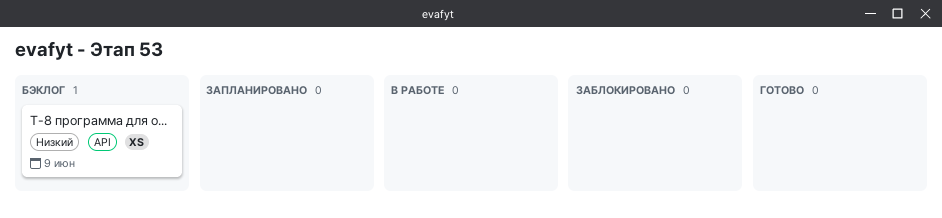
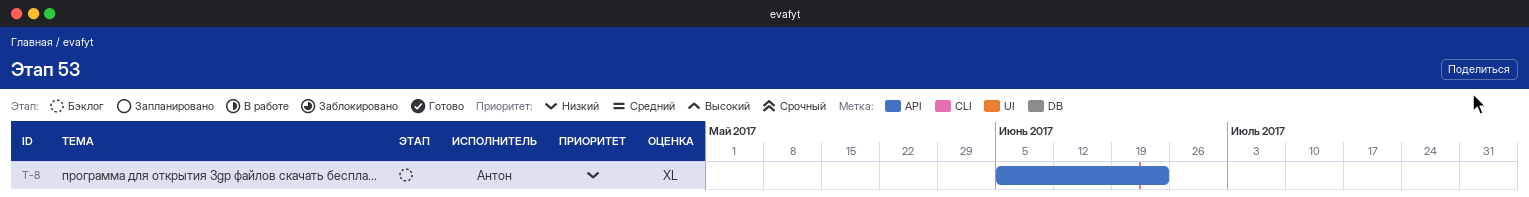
T-8, estimate: XS -> XL
T-8, due: Jun 9 -> Jun 23

